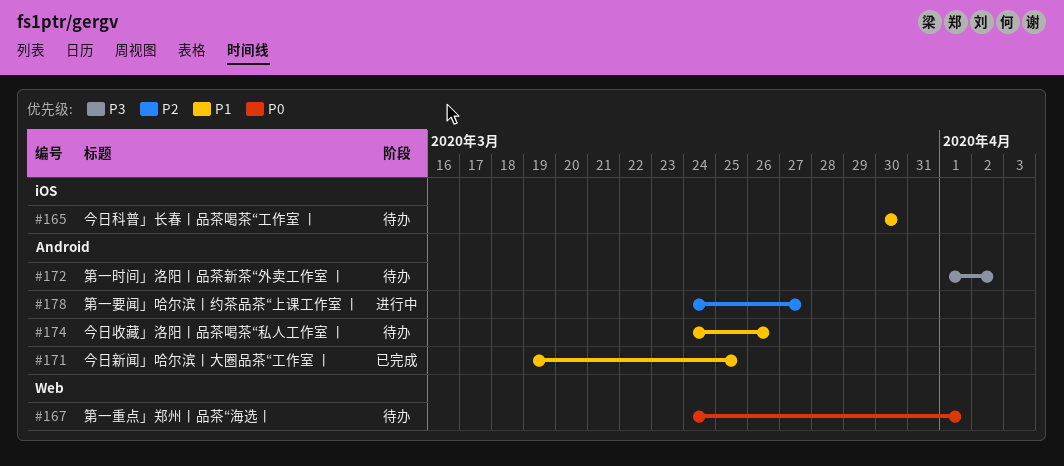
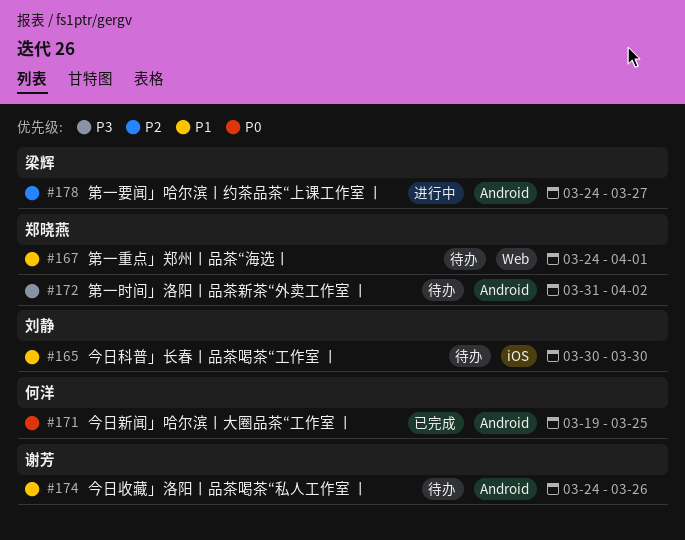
#167, priority: P0 -> P1
#171, priority: P1 -> P0
#172, start: Apr 1 -> Mar 31

